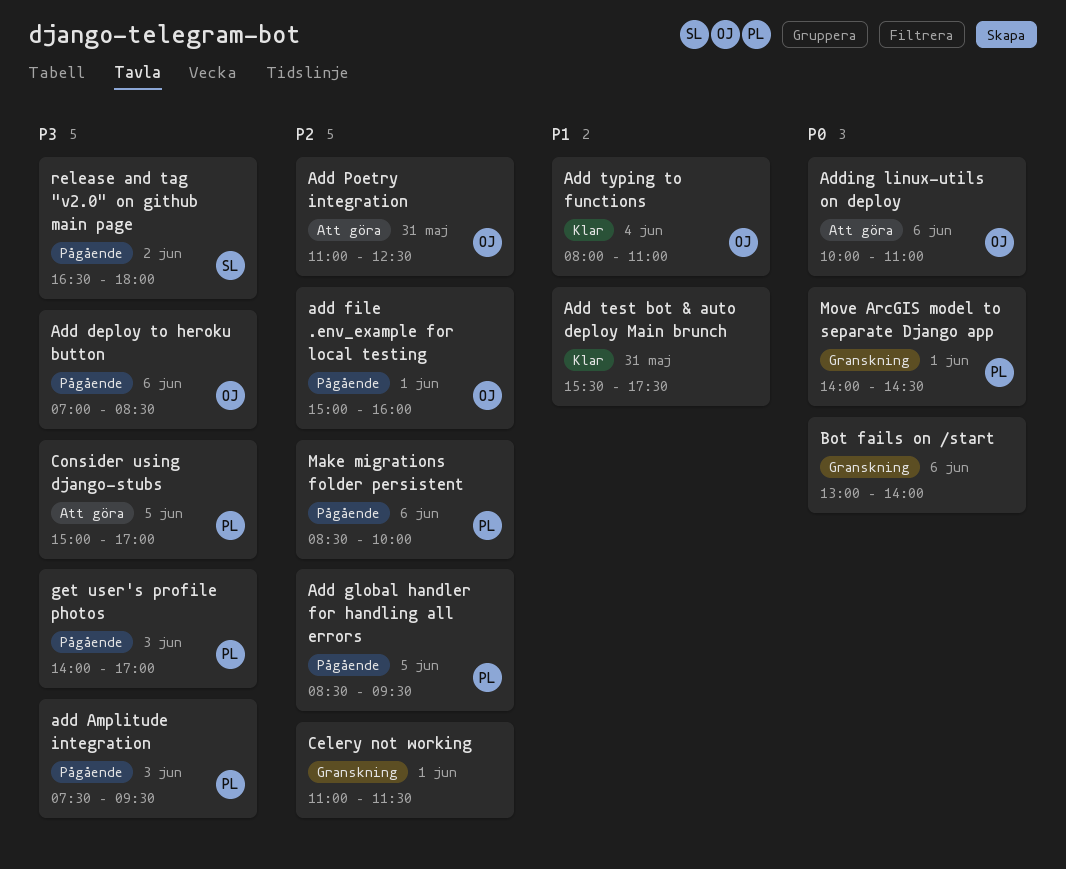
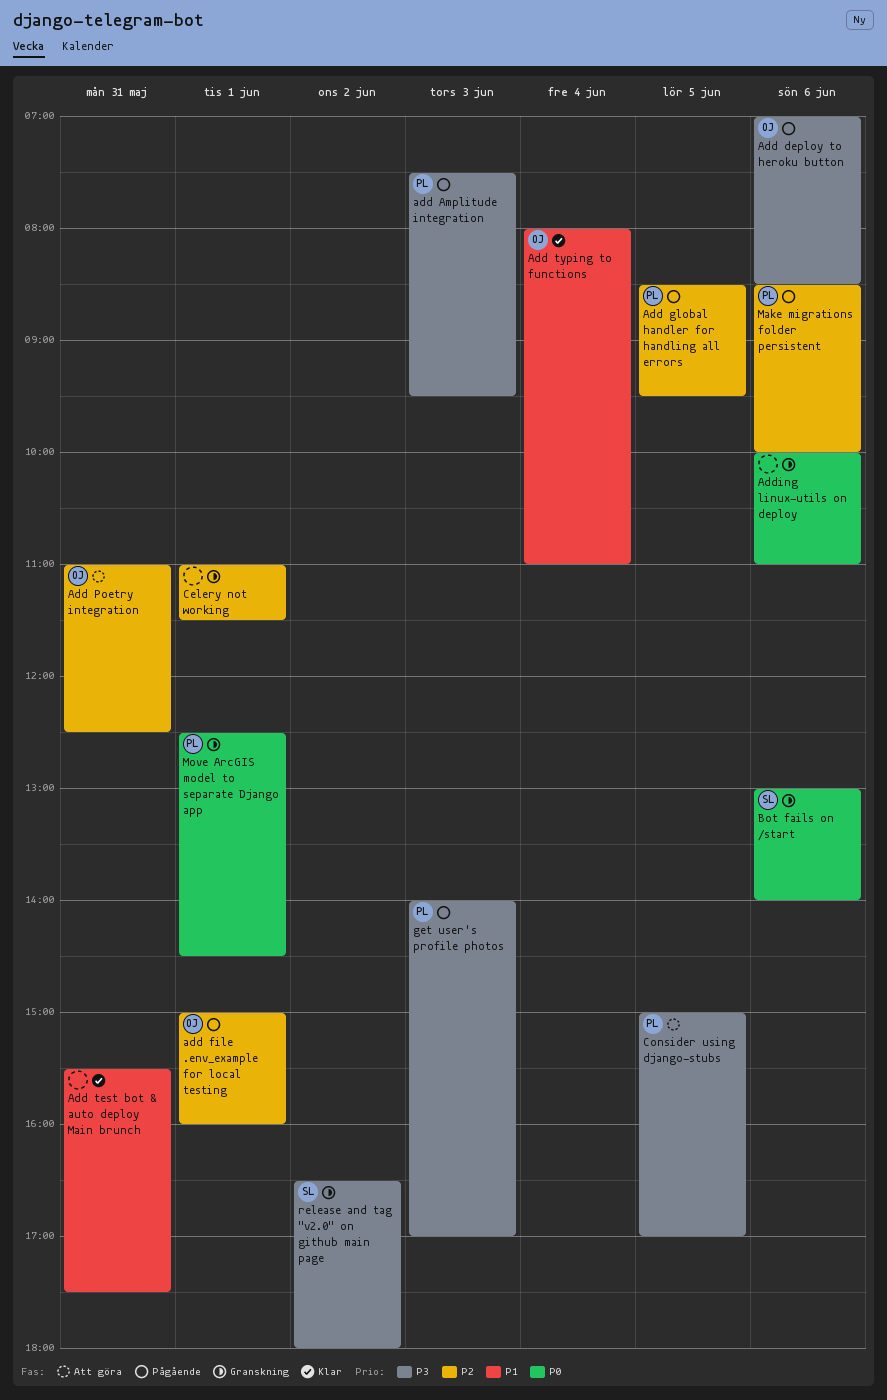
Adding linux-utils on deploy, status: Att göra -> Granskning
Adding linux-utils on deploy, owner: OJ -> none
Bot fails on /start, owner: none -> SL
Move ArcGIS model to separate Django app, begins: 14:00 -> 12:30
release and tag "v2.0" on github main page, status: Pågående -> Granskning

